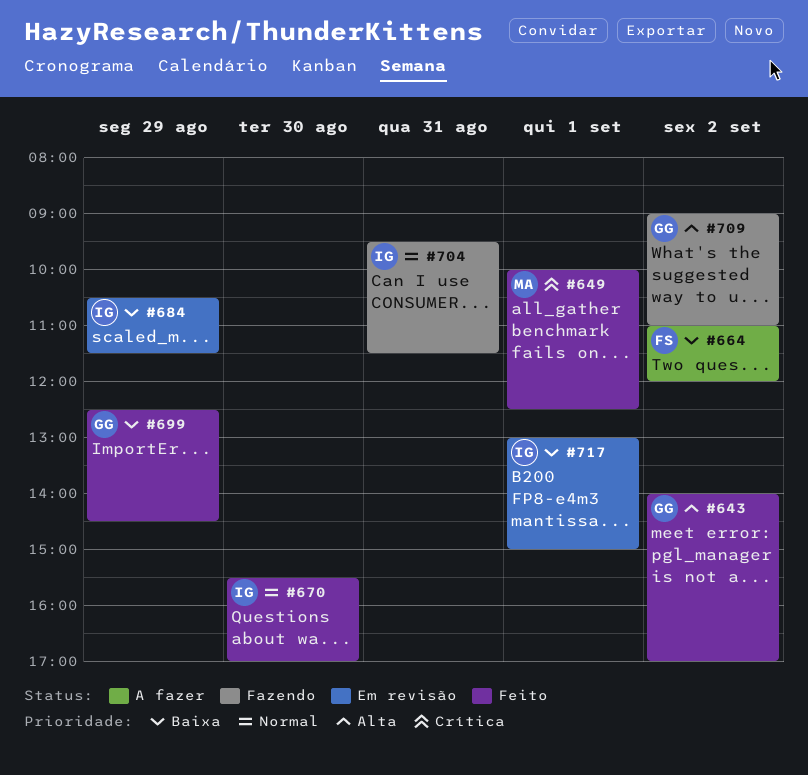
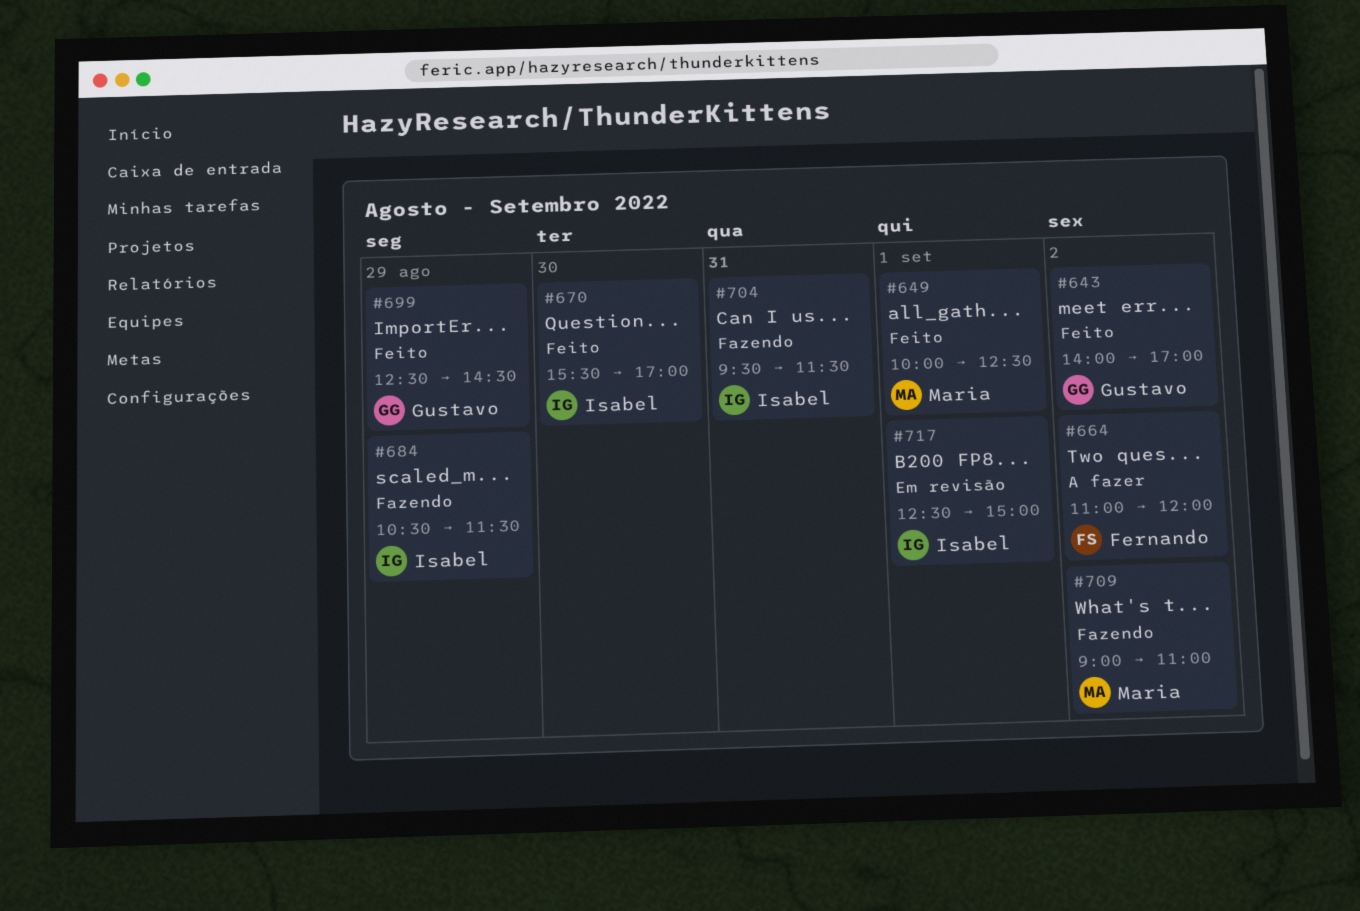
#684, status: Em revisão -> Fazendo
#709, owner: Gustavo -> Maria
#717, begins: 13:00 -> 12:30

